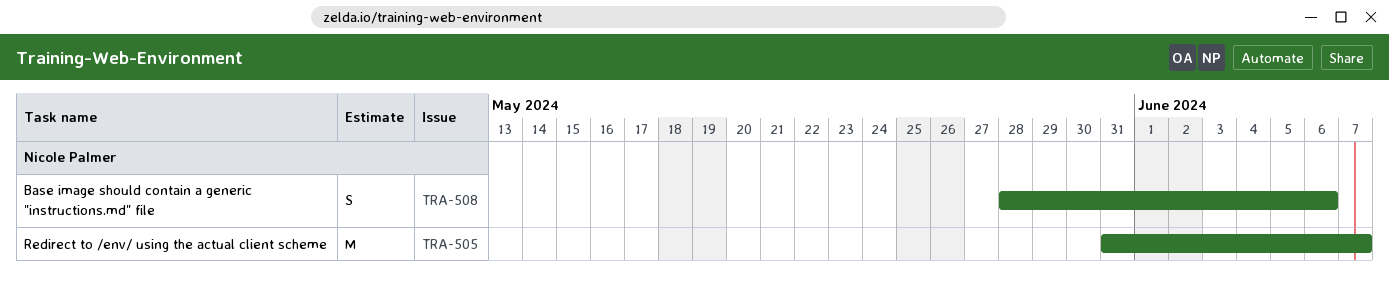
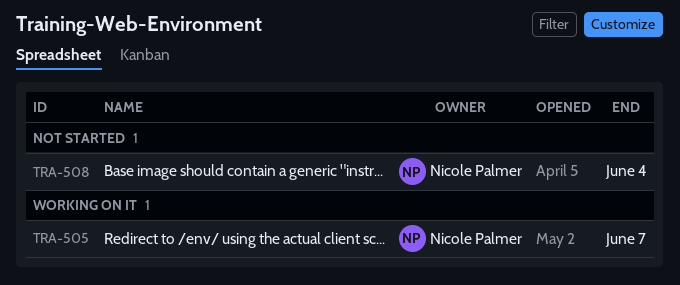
TRA-508, due: Jun 6 -> Jun 4

